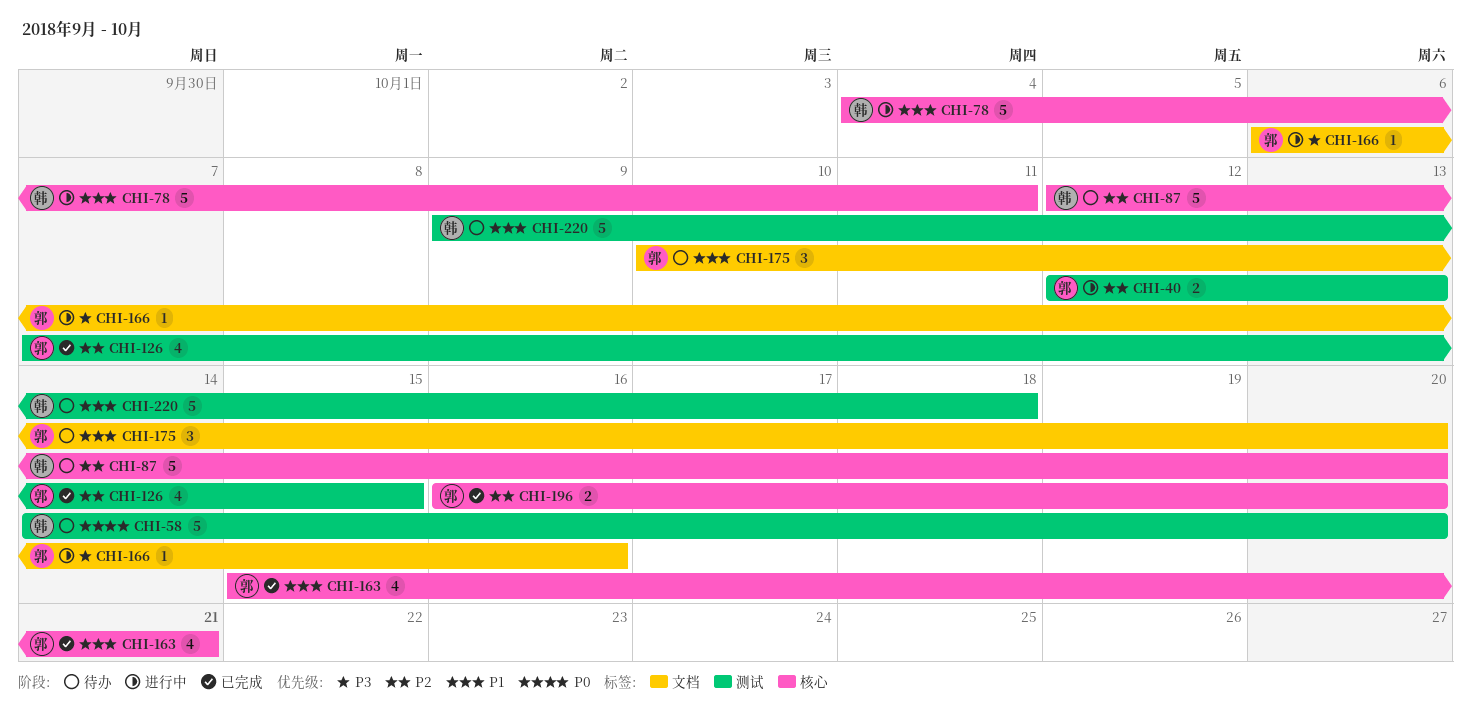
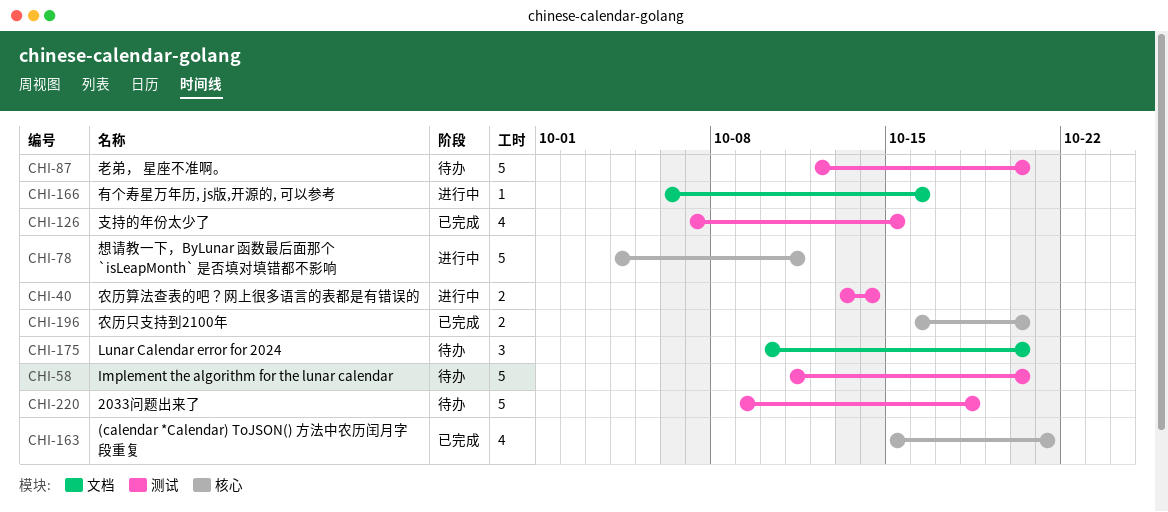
CHI-40, start: Oct 12 -> Oct 13
CHI-40, due: Oct 13 -> Oct 14
CHI-58, start: Oct 14 -> Oct 11
CHI-87, label: 核心 -> 测试

